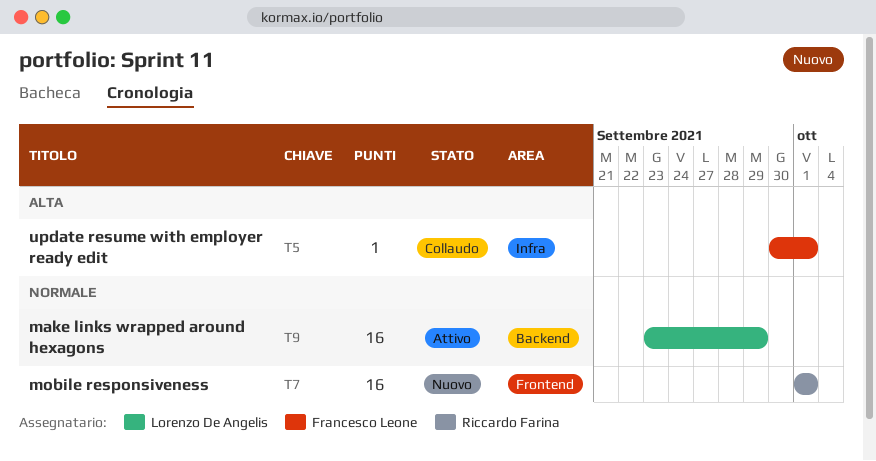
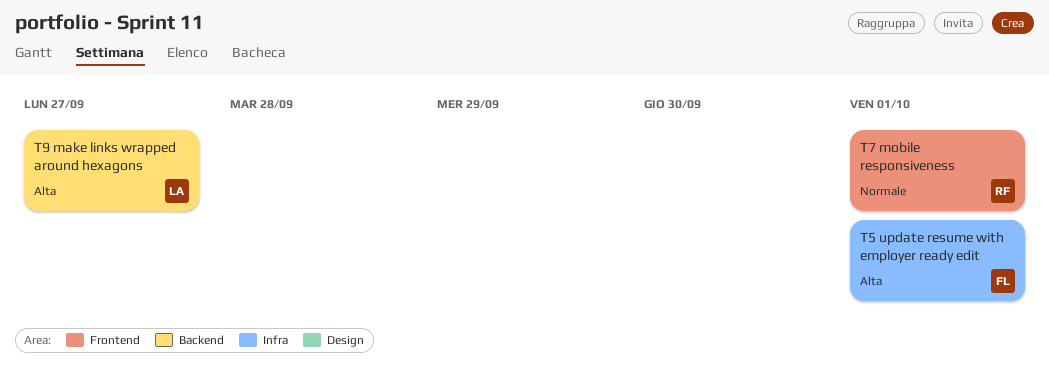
T9, priority: Normale -> Alta
T9, due: Sep 29 -> Sep 27

